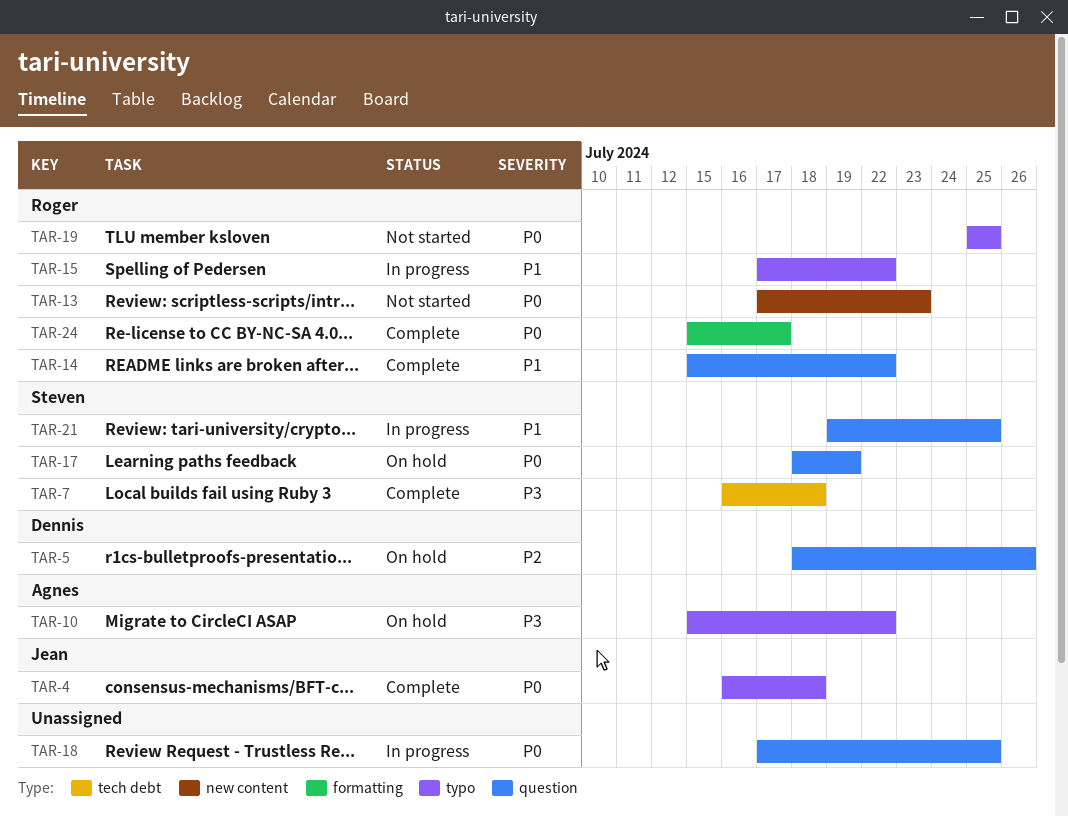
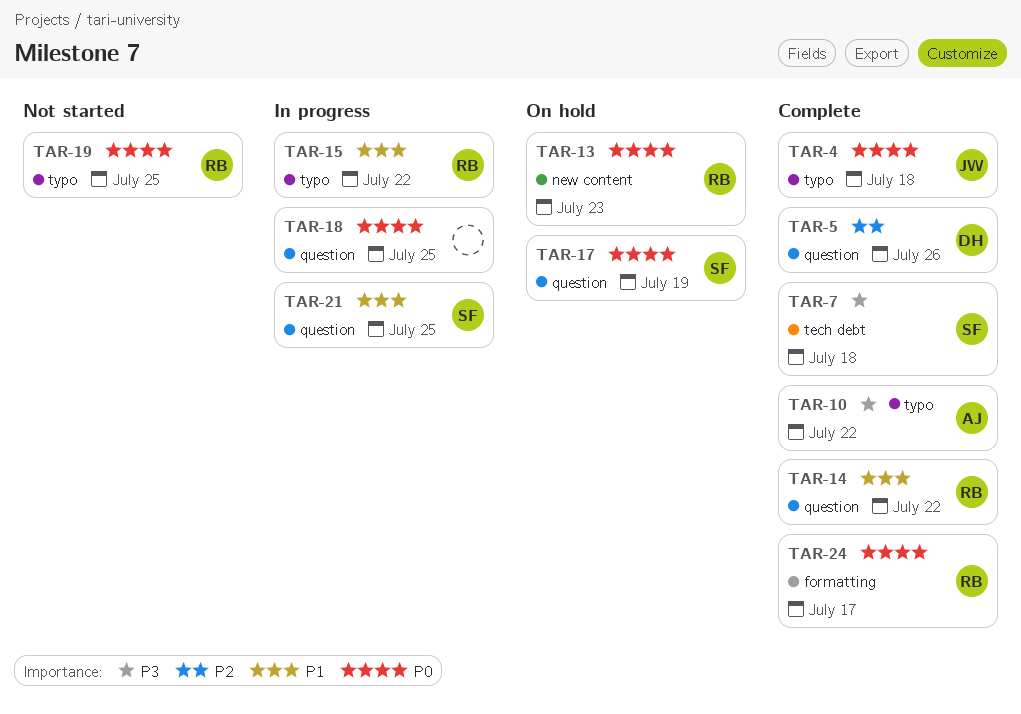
TAR-5, status: On hold -> Complete
TAR-10, status: On hold -> Complete
TAR-13, status: Not started -> On hold

